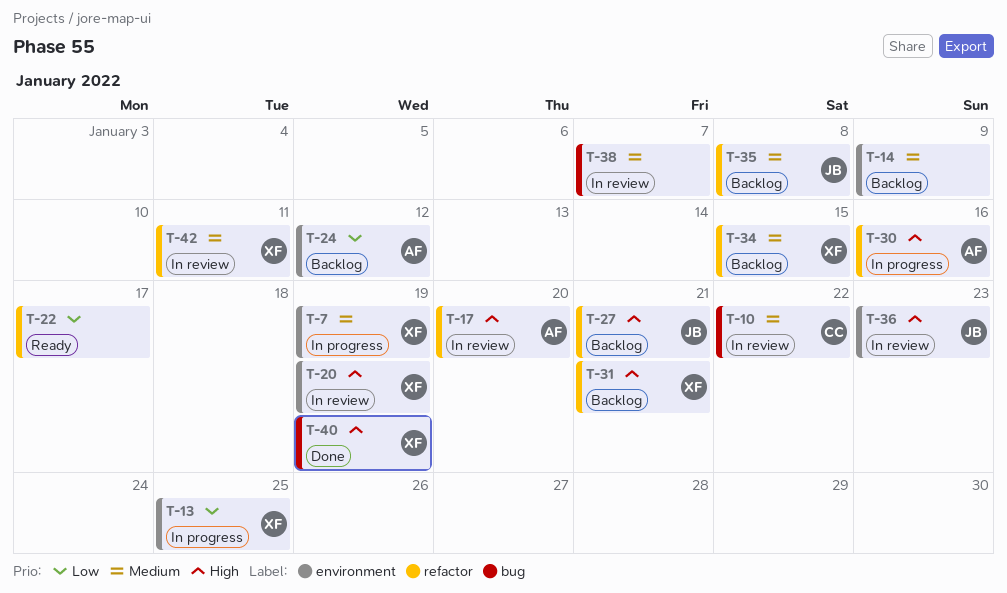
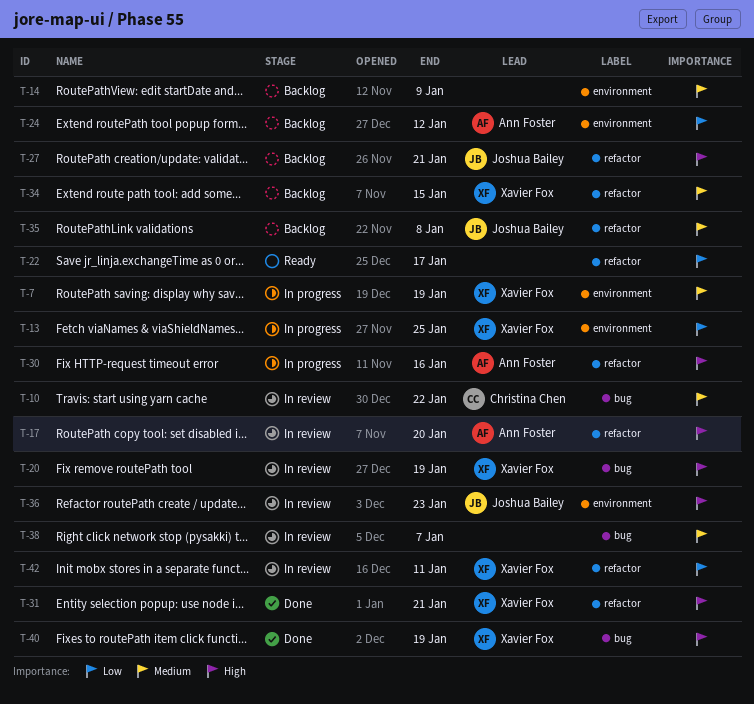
T-20, label: environment -> bug
T-31, status: Backlog -> Done
T-42, priority: Medium -> Low

